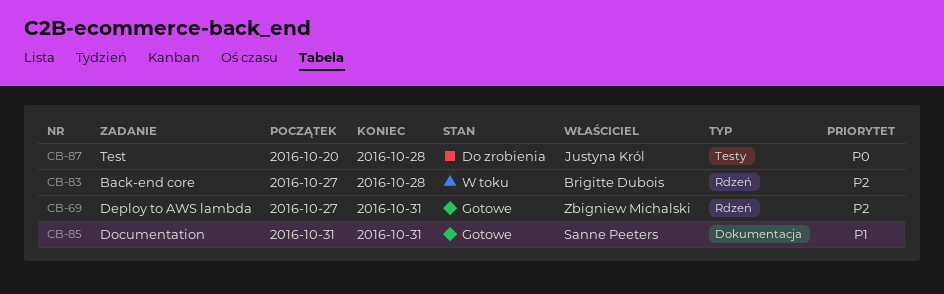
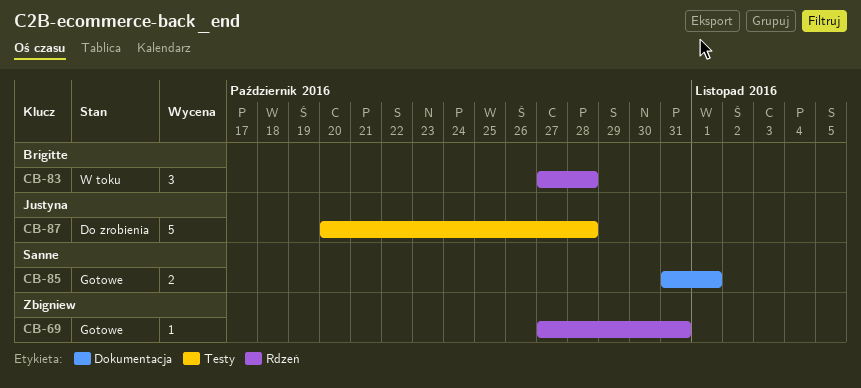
CB-85, due: Oct 31 -> Nov 1

